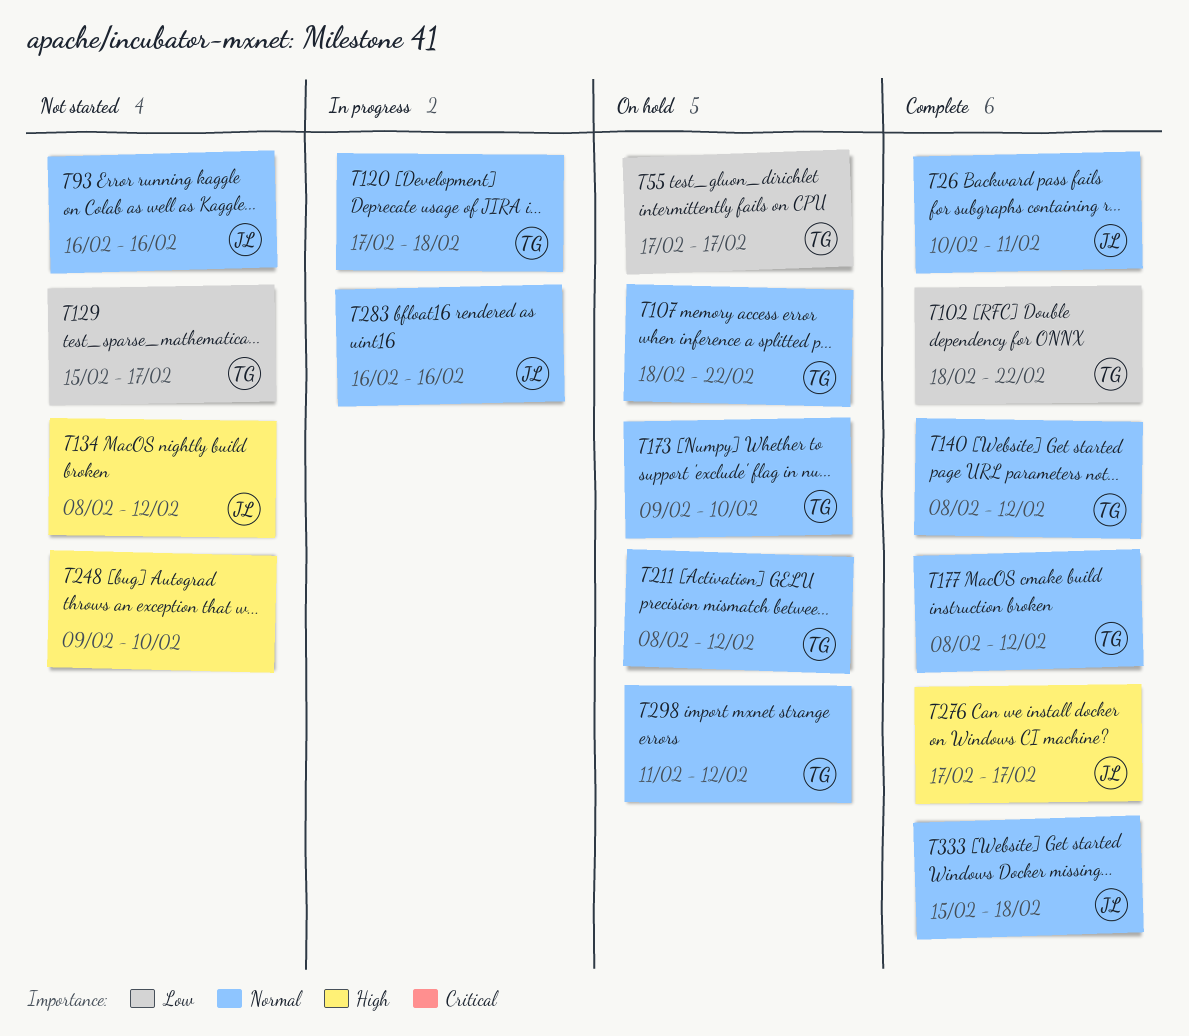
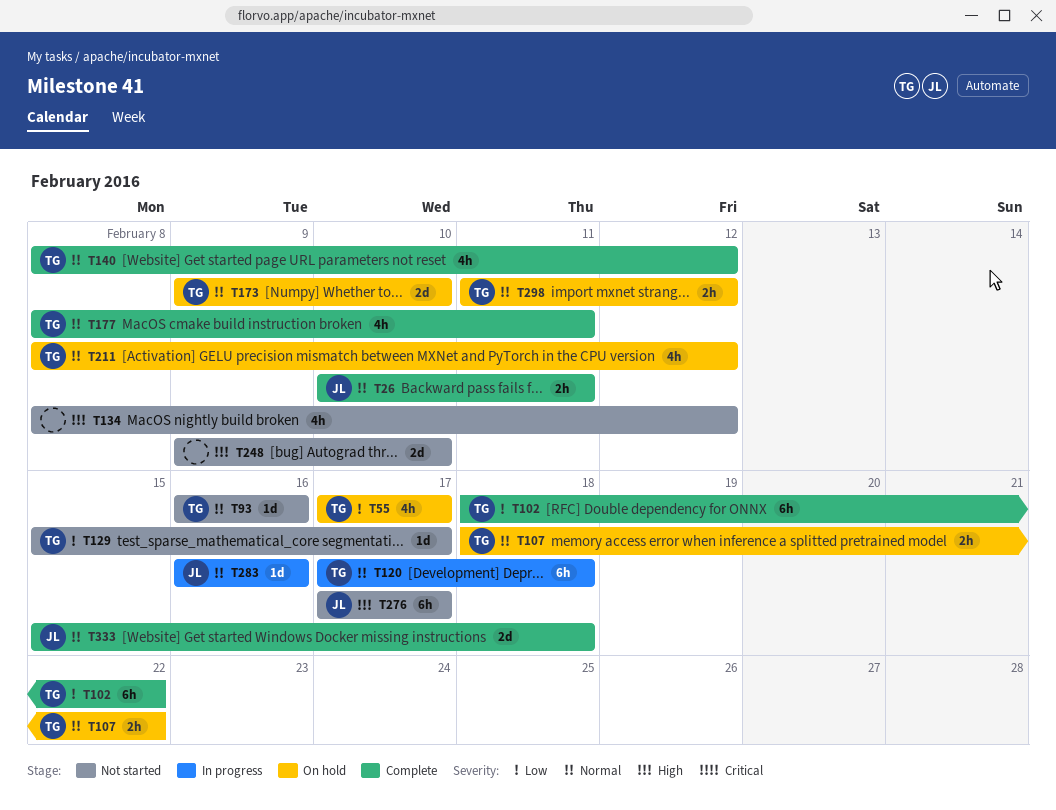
T93, owner: JL -> TG
T134, owner: JL -> none
T177, due: Feb 12 -> Feb 11
T276, status: Complete -> Not started

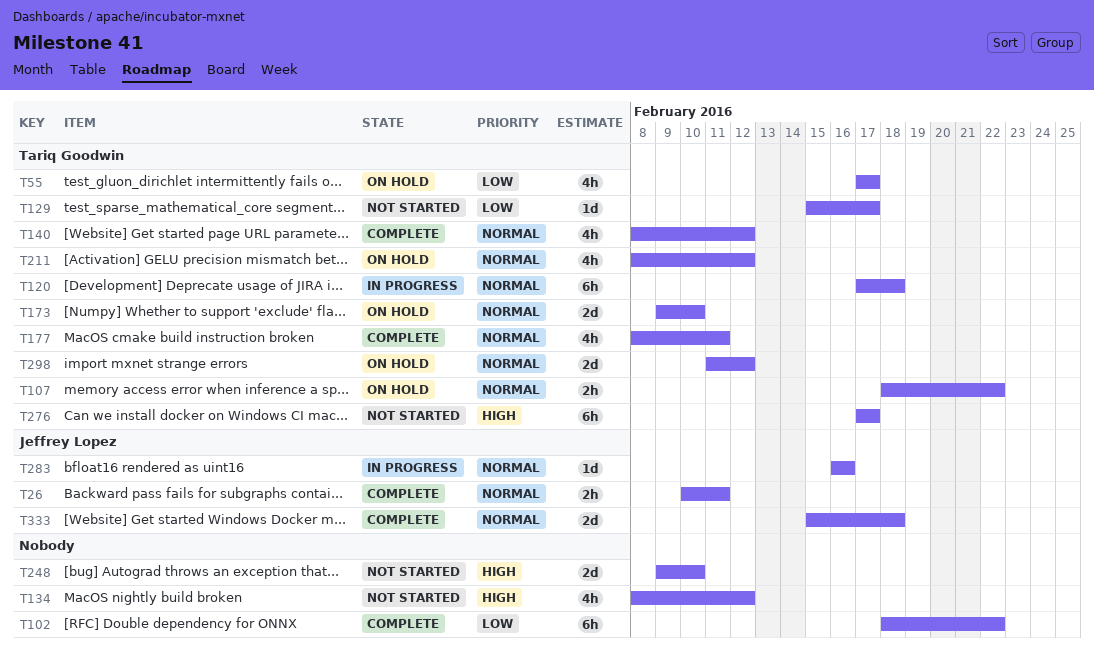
T93: present -> none
T102, owner: Tariq Goodwin -> none
T276, owner: Jeffrey Lopez -> Tariq Goodwin
T298, estimate: 2h -> 2d

